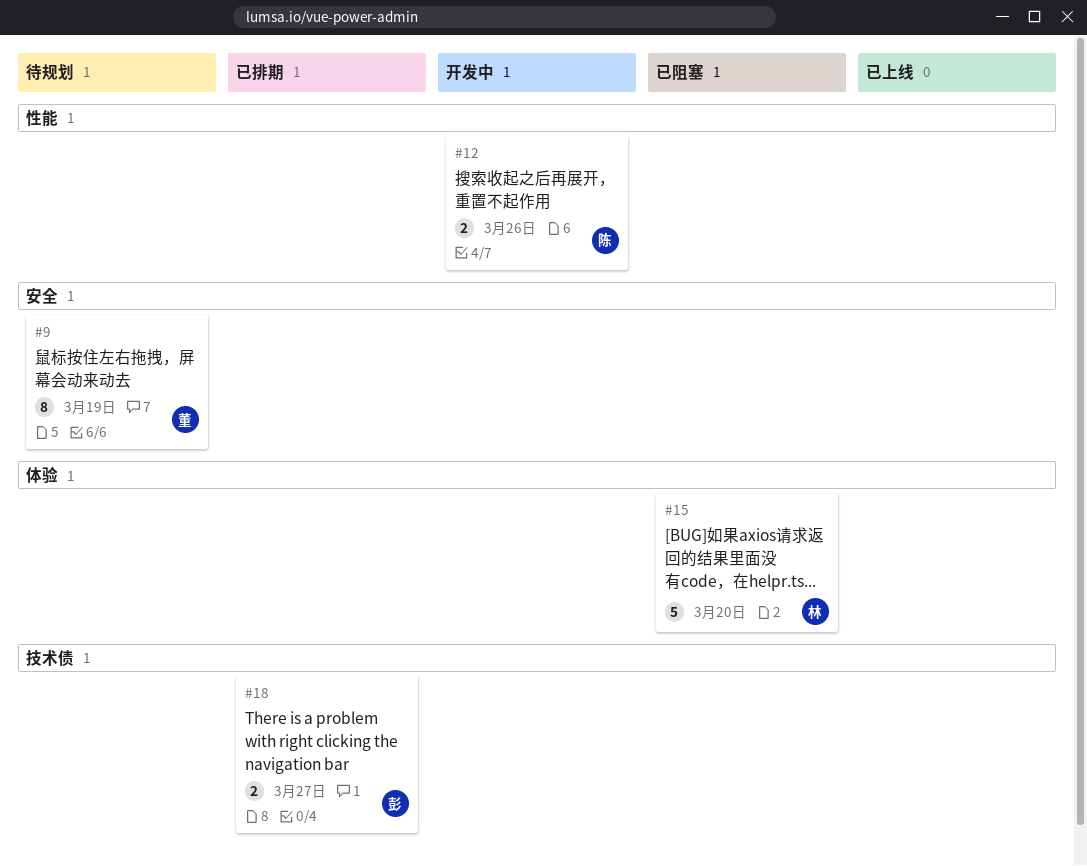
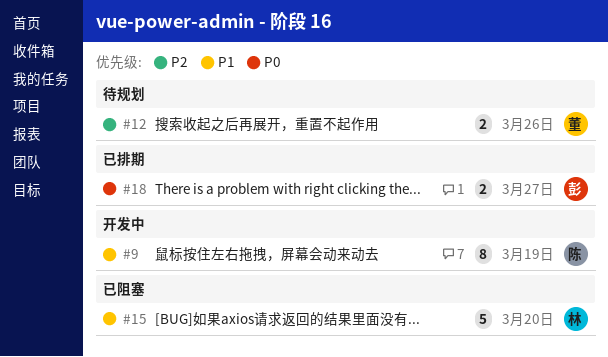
#9, status: 待规划 -> 开发中
#9, owner: 董 -> 陈
#12, status: 开发中 -> 待规划
#12, owner: 陈 -> 董

